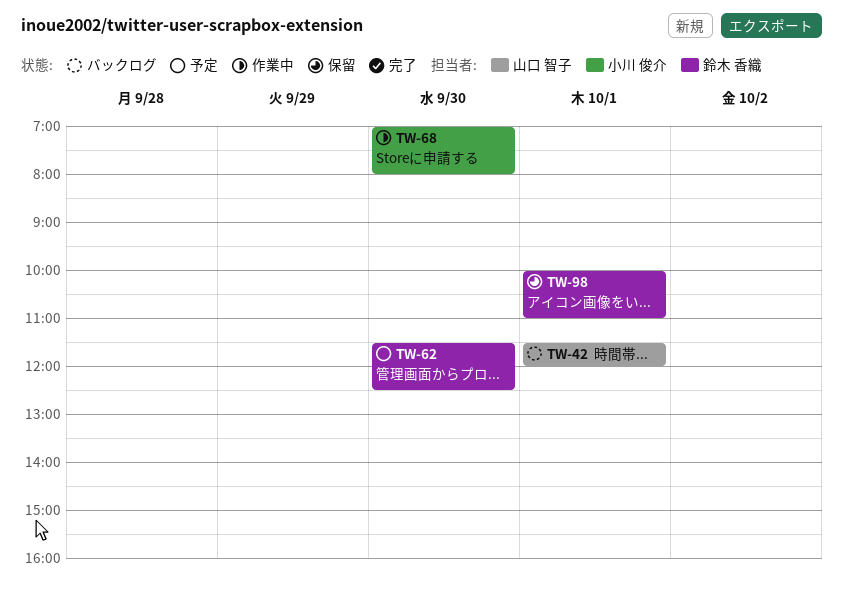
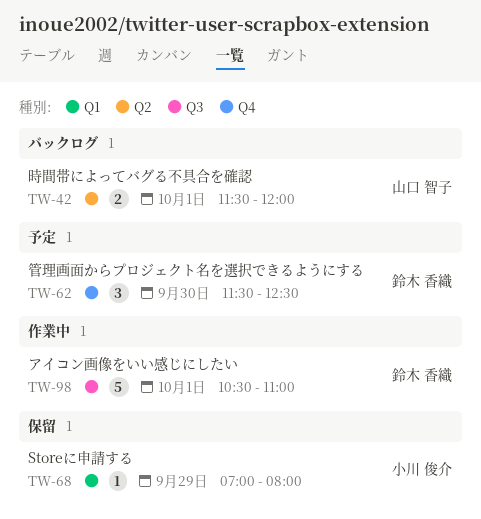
TW-68, status: 作業中 -> 保留
TW-68, day: Sep 30 -> Sep 29
TW-98, status: 保留 -> 作業中
TW-98, begins: 10:00 -> 10:30

